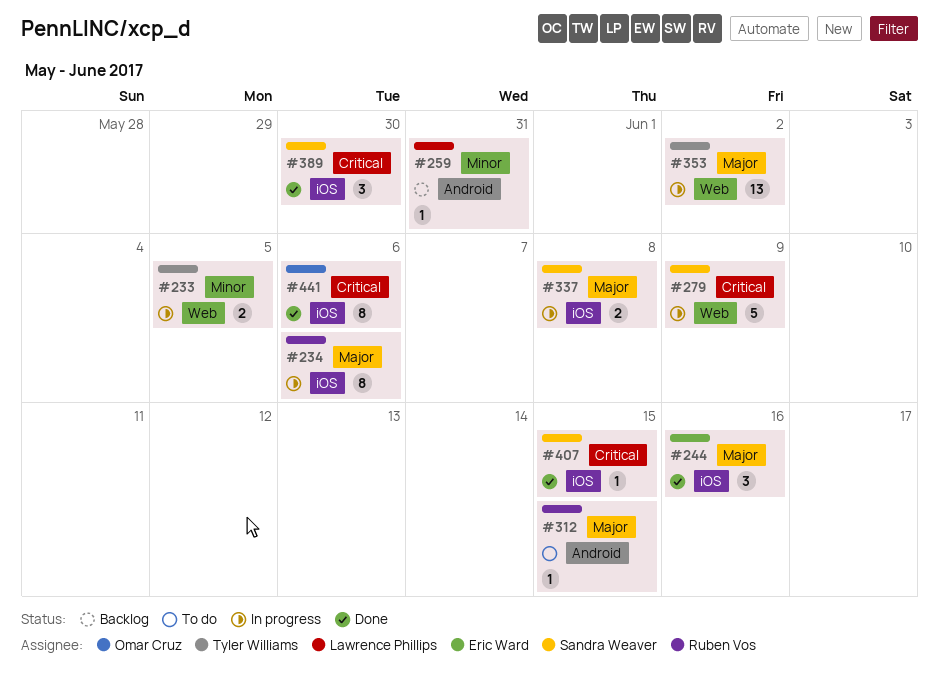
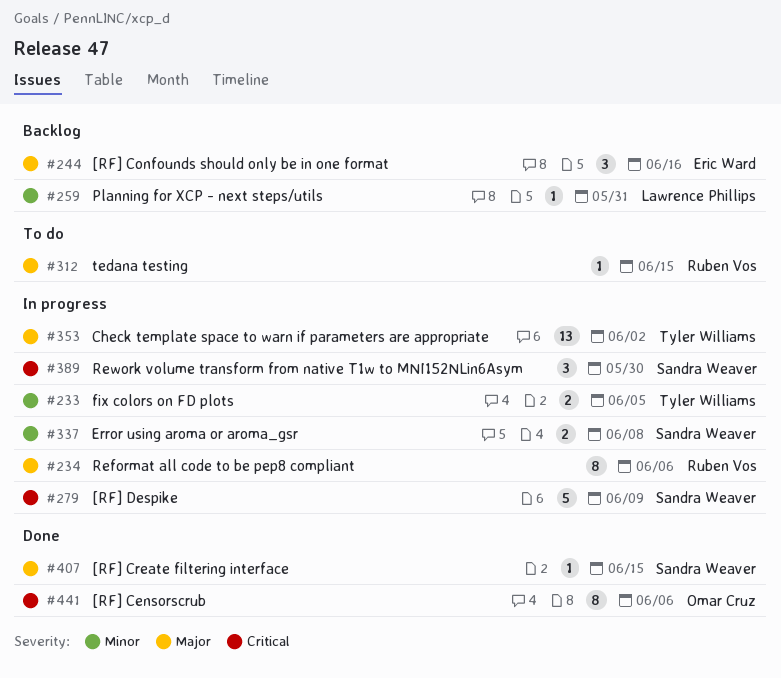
#244, status: Done -> Backlog
#337, priority: Major -> Minor
#389, status: Done -> In progress
#407, priority: Critical -> Major

